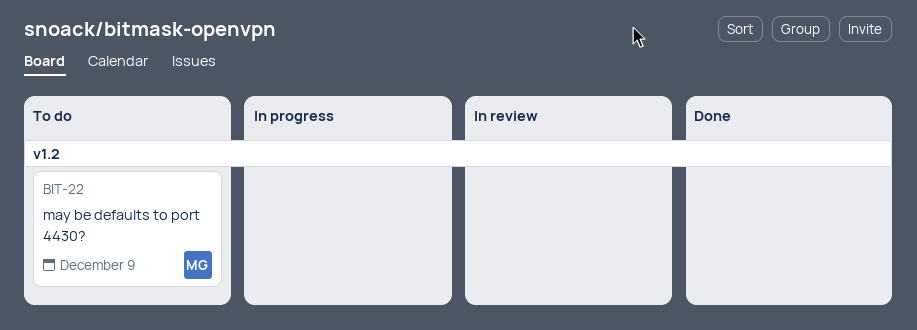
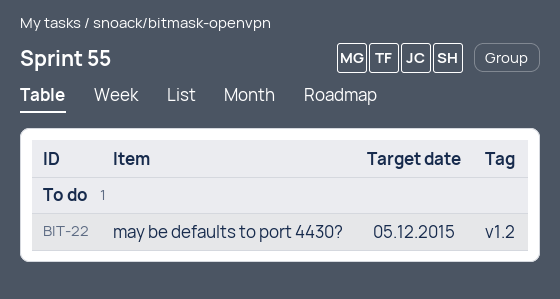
BIT-22, due: Dec 9 -> Dec 5

